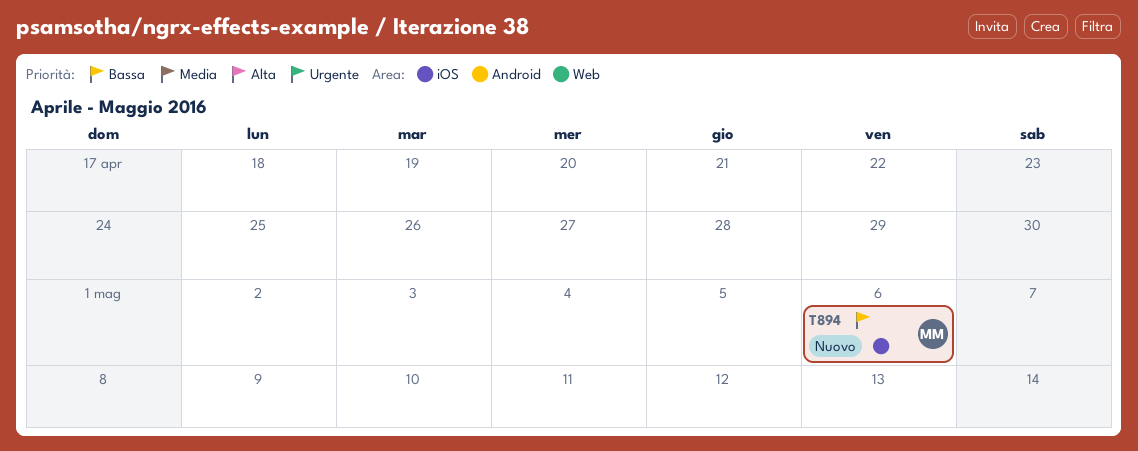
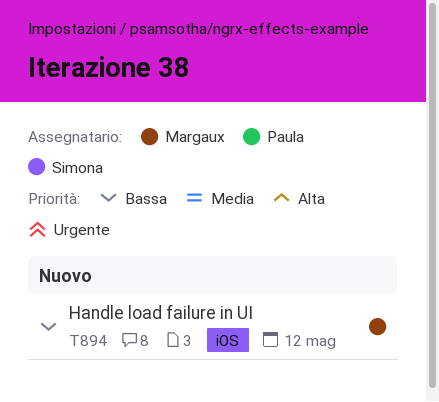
T894, due: May 6 -> May 12

